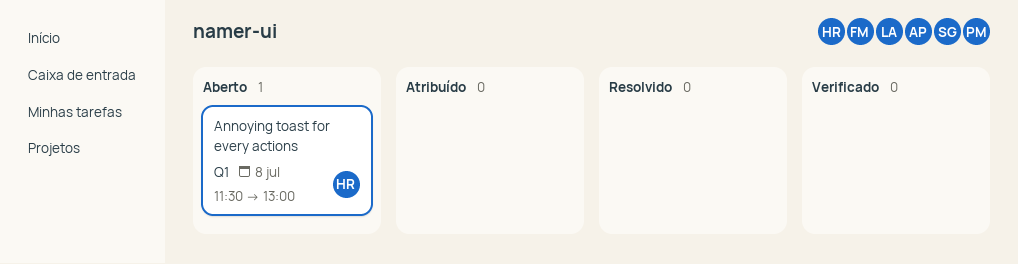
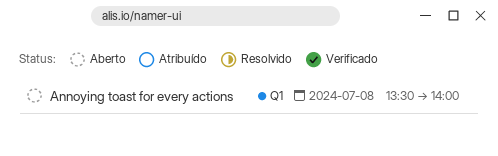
Annoying toast for every actions, begins: 11:30 -> 13:30
Annoying toast for every actions, ends: 13:00 -> 14:00

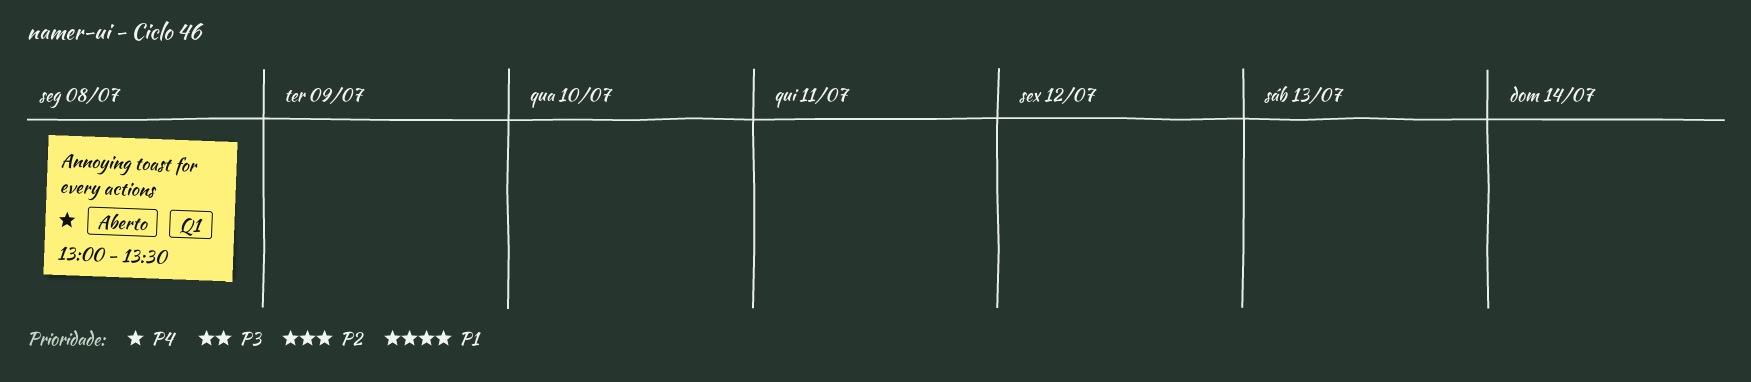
Annoying toast for every actions, begins: 13:30 -> 13:00
Annoying toast for every actions, ends: 14:00 -> 13:30

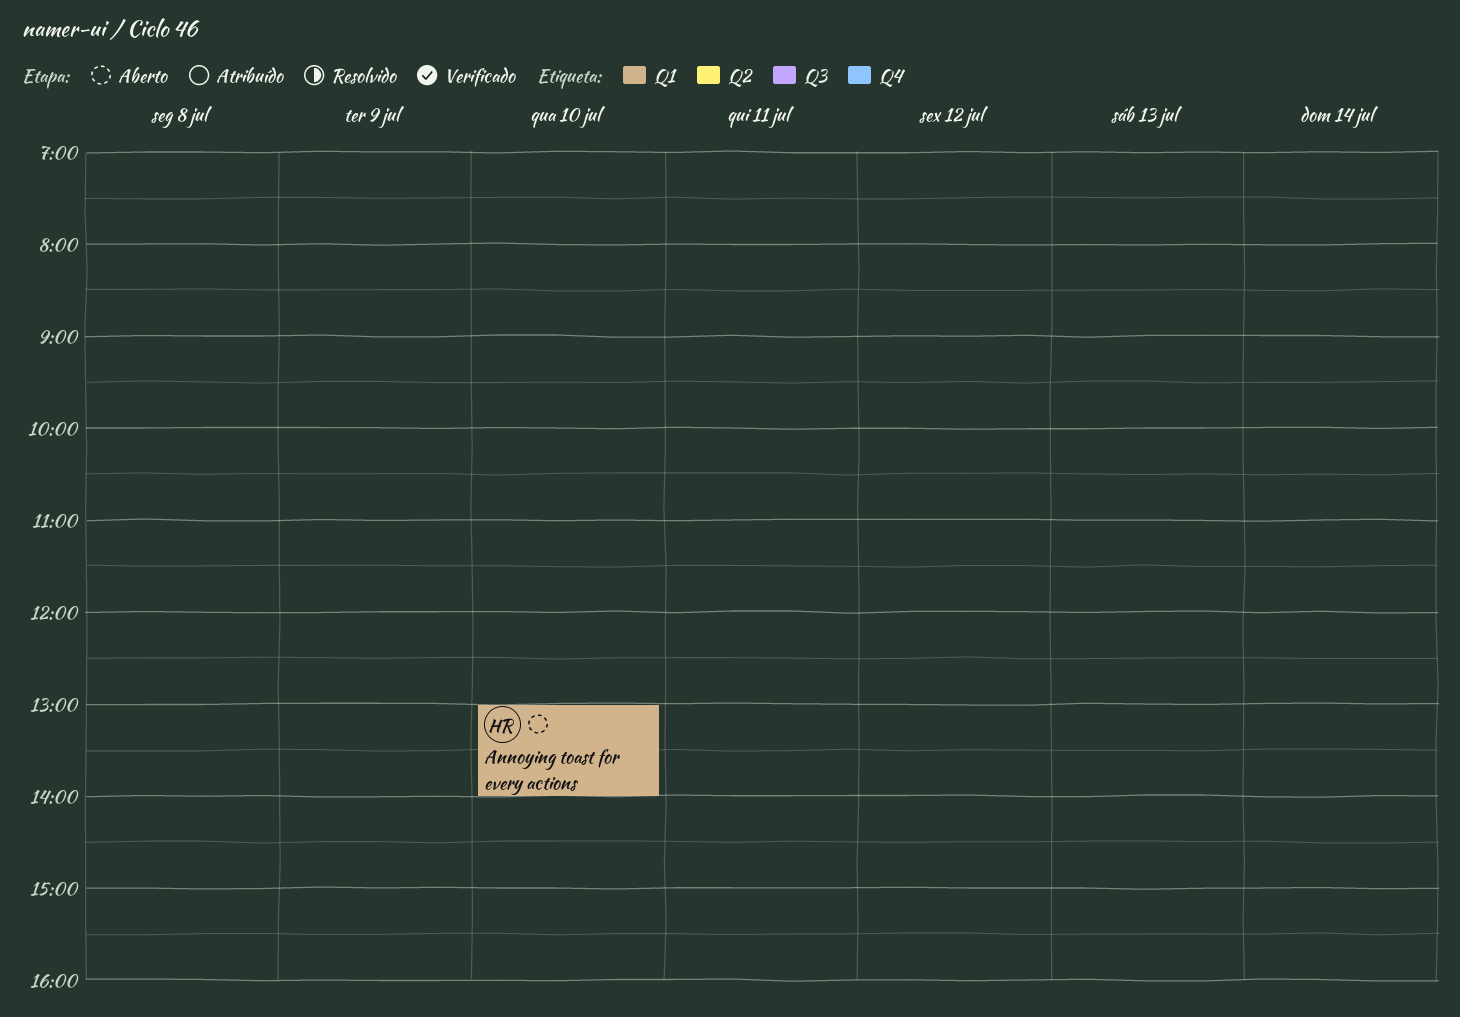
Annoying toast for every actions, day: Jul 8 -> Jul 10
Annoying toast for every actions, ends: 13:30 -> 14:00

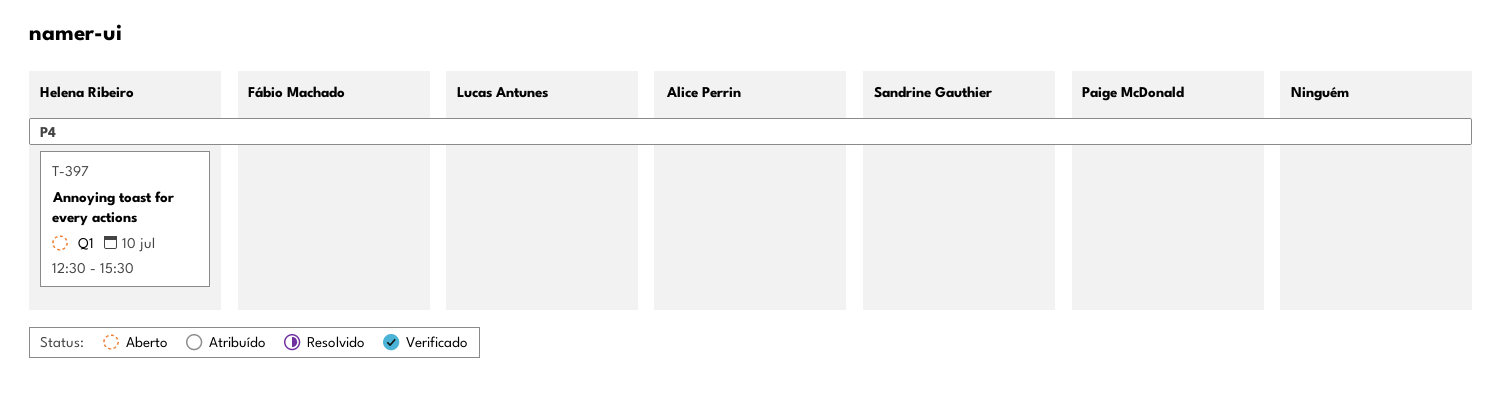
Annoying toast for every actions, begins: 13:00 -> 12:30
Annoying toast for every actions, ends: 14:00 -> 15:30

